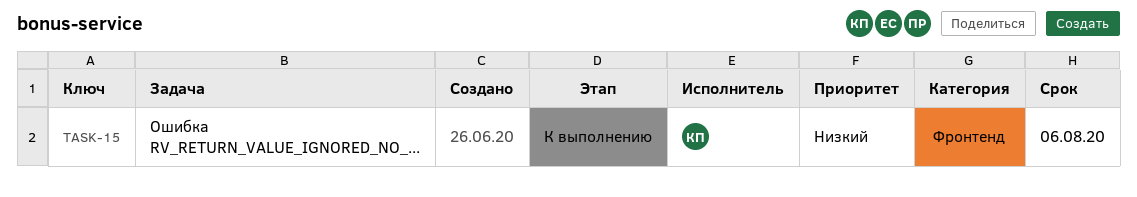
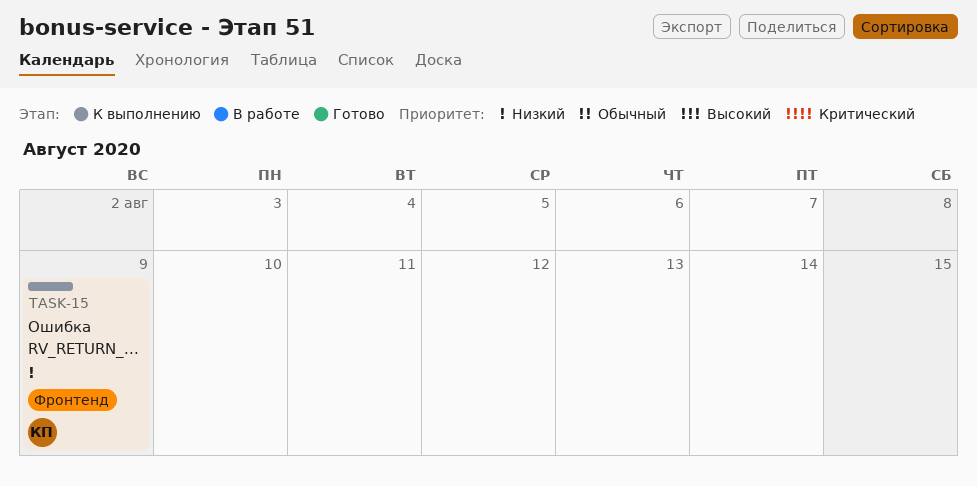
TASK-15, due: Aug 6 -> Aug 9

